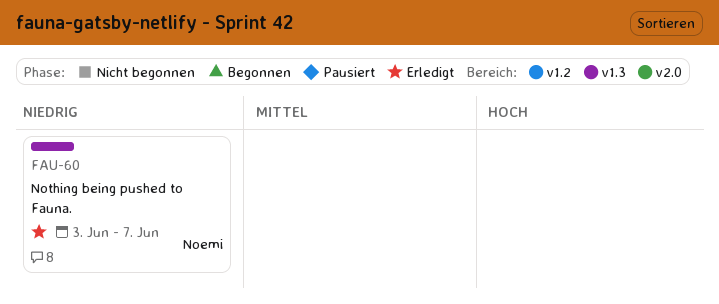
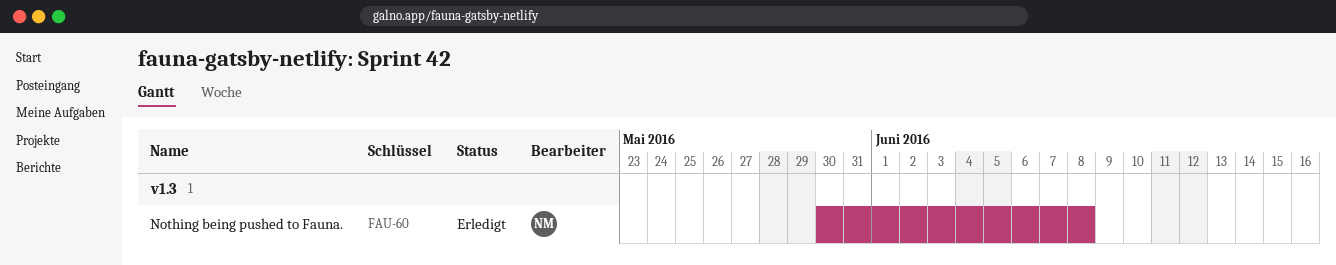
FAU-60, start: Jun 3 -> May 30
FAU-60, due: Jun 7 -> Jun 8

